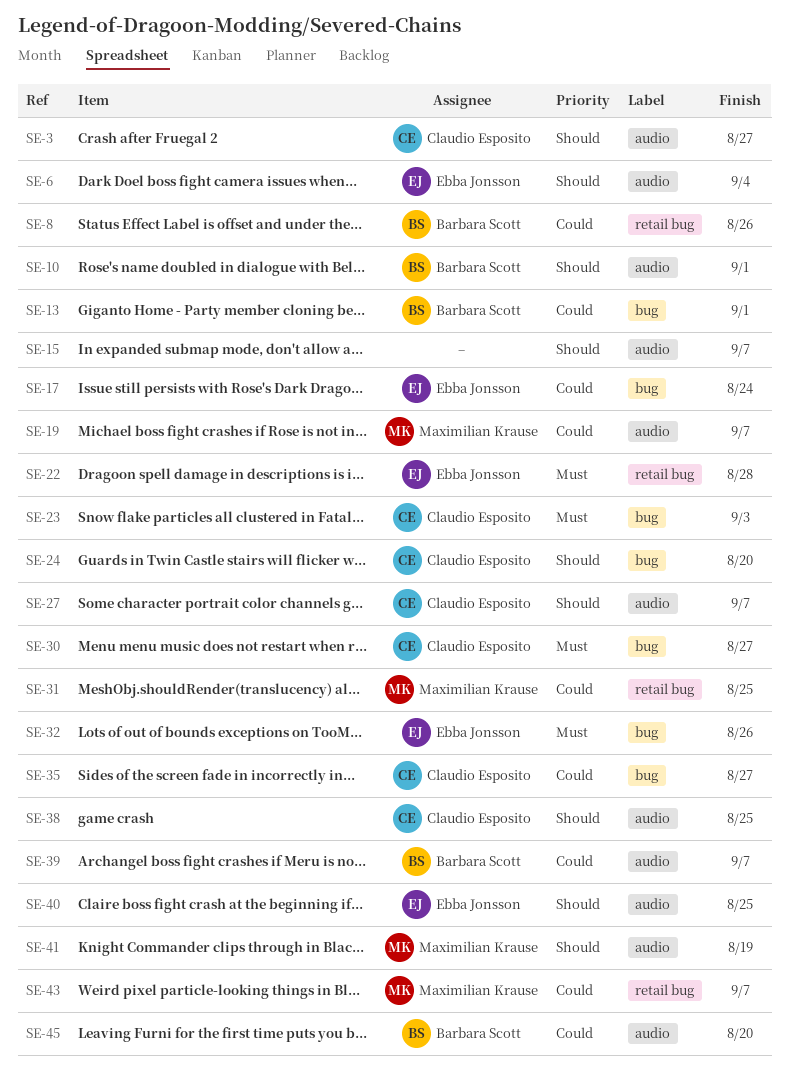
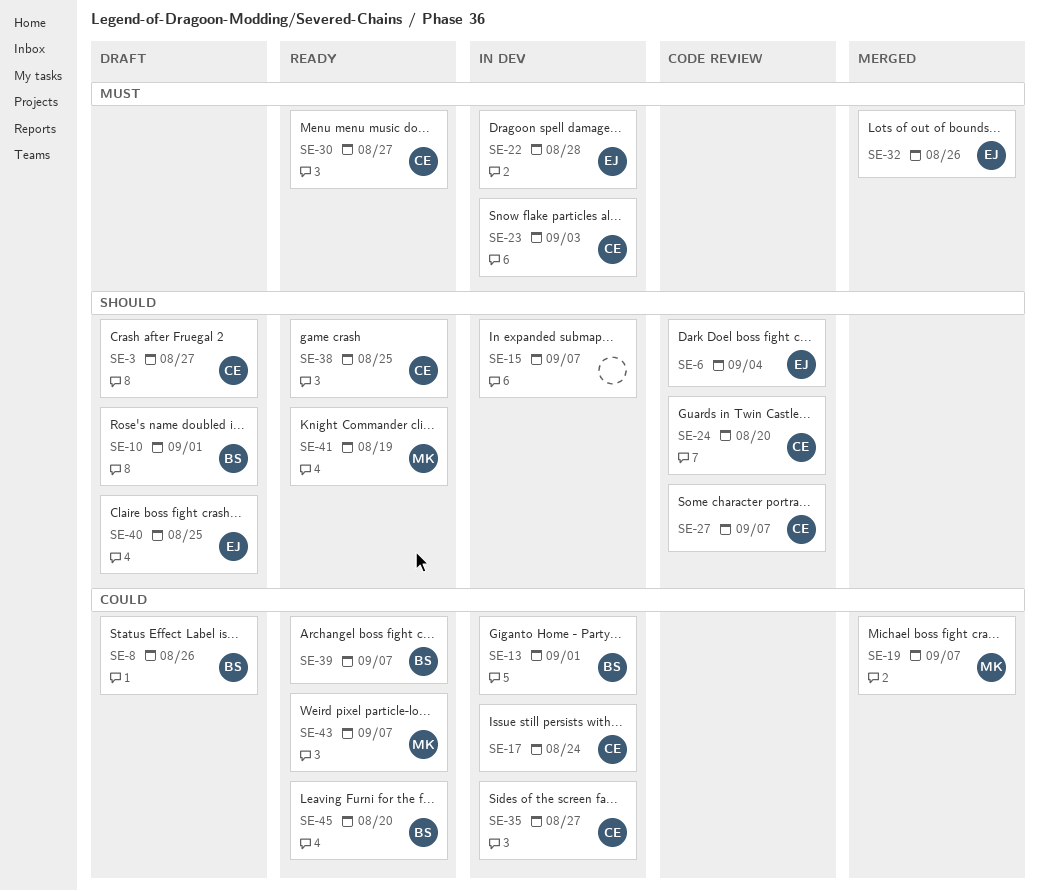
SE-17, owner: Ebba Jonsson -> Claudio Esposito
SE-31: present -> none

